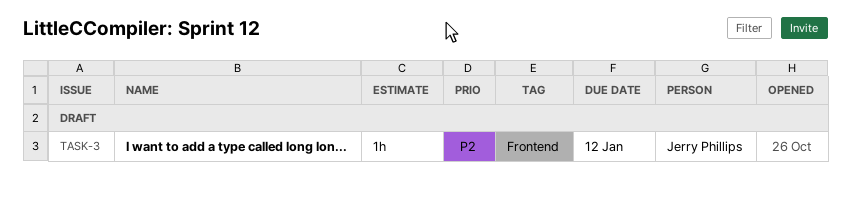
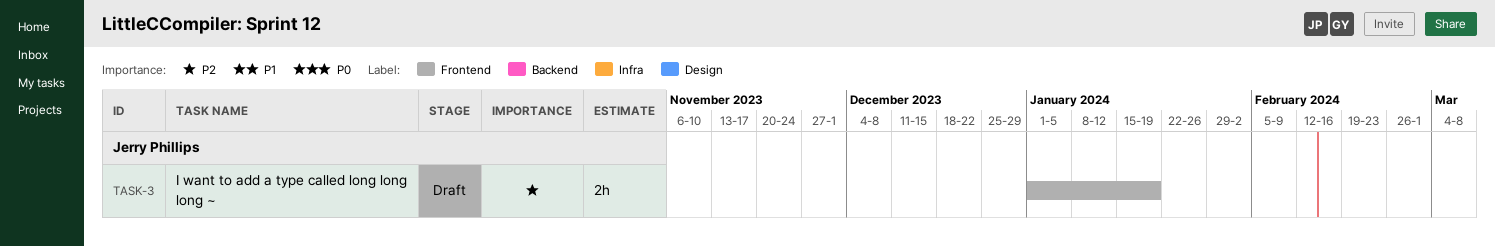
TASK-3, estimate: 1h -> 2h
TASK-3, due: Jan 12 -> Jan 19

